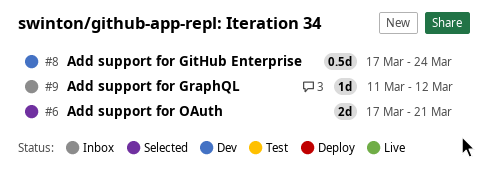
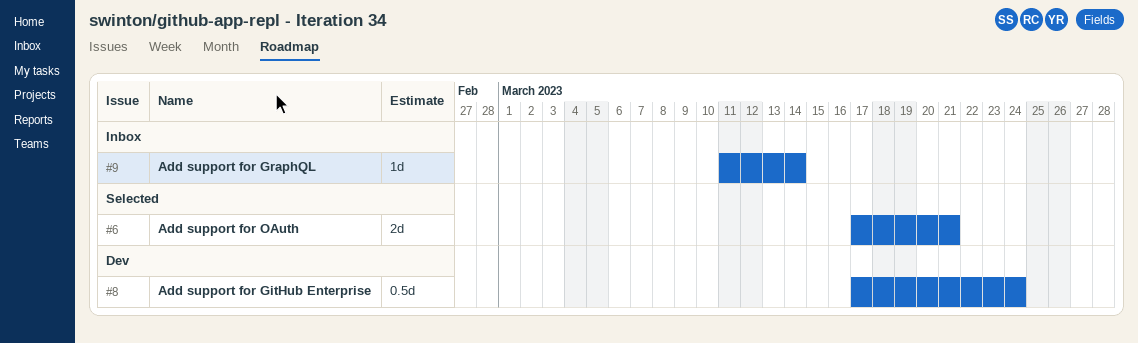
#9, due: Mar 12 -> Mar 14

